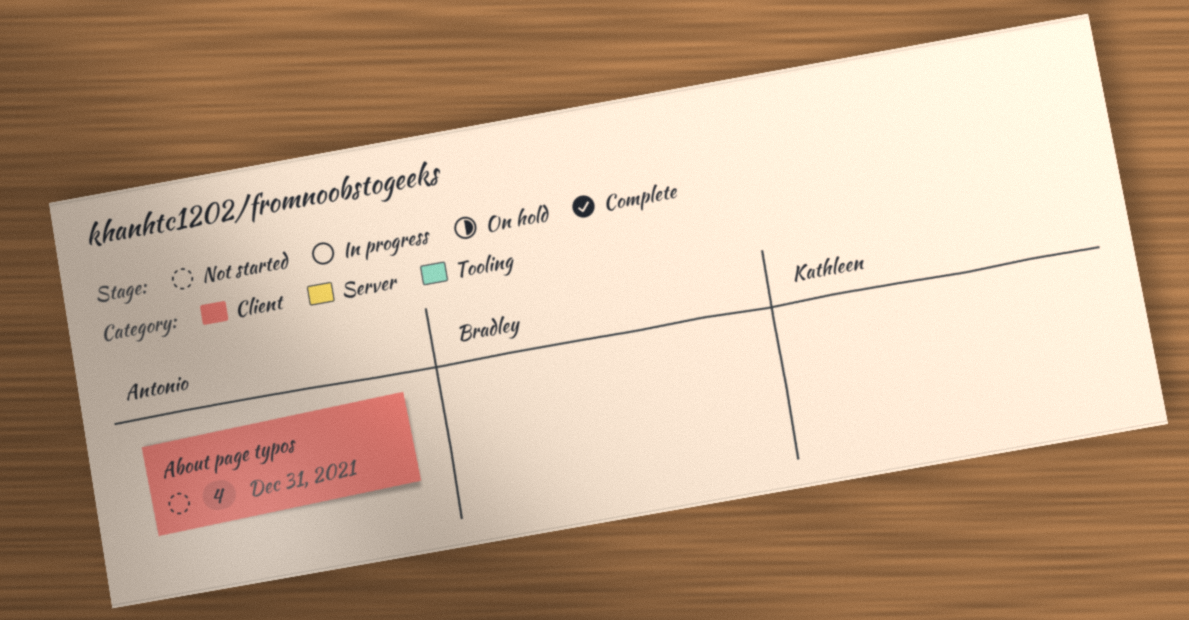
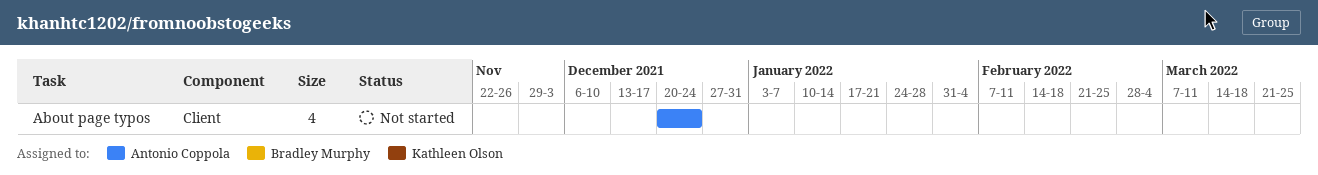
About page typos, due: Dec 31 -> Dec 24

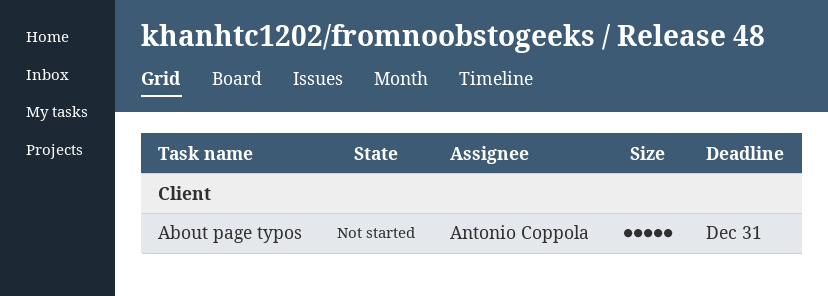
About page typos, estimate: 4 -> 5
About page typos, due: Dec 24 -> Dec 31

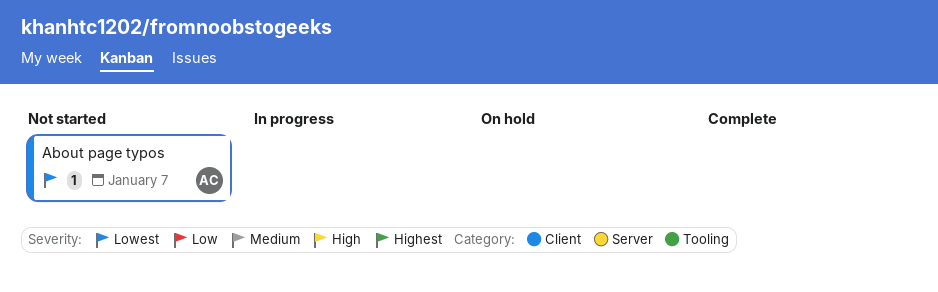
About page typos, estimate: 5 -> 1
About page typos, due: Dec 31 -> Jan 7

